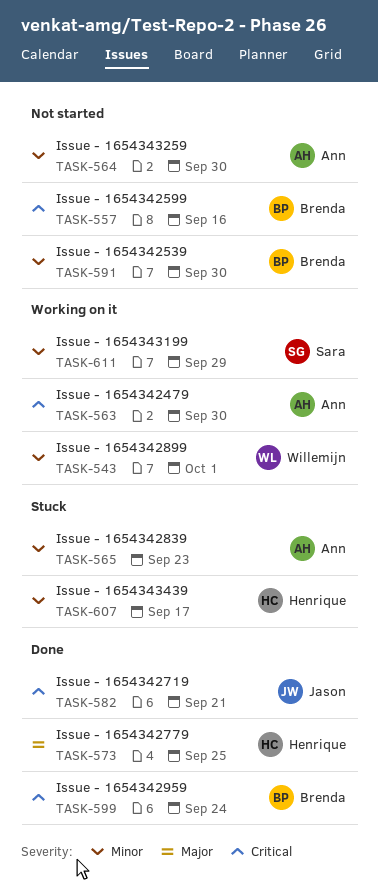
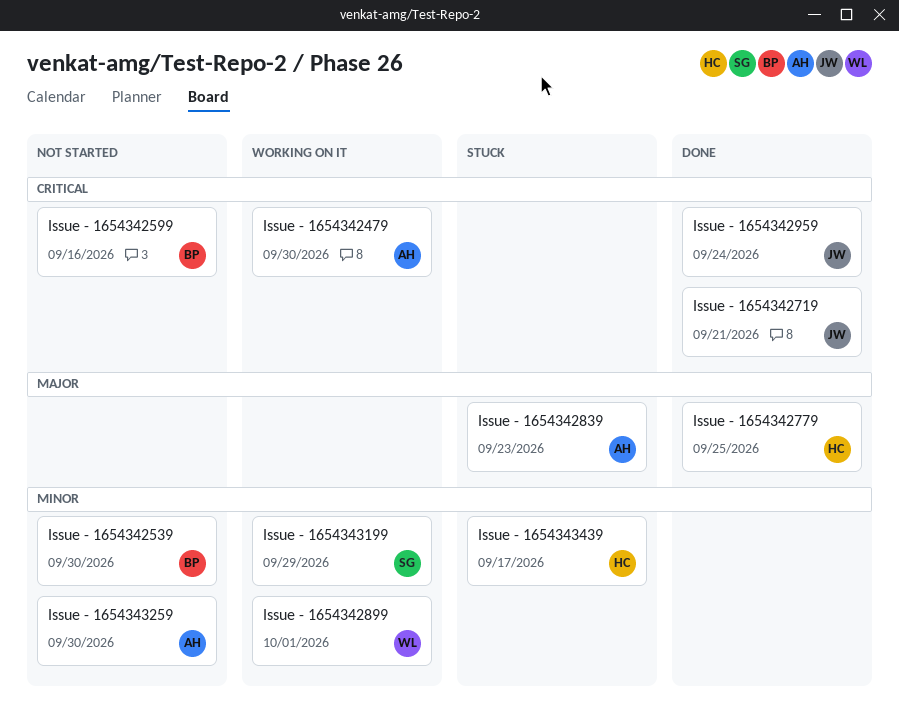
Issue - 1654342839, priority: Minor -> Major
Issue - 1654342959, owner: Brenda -> Jason

